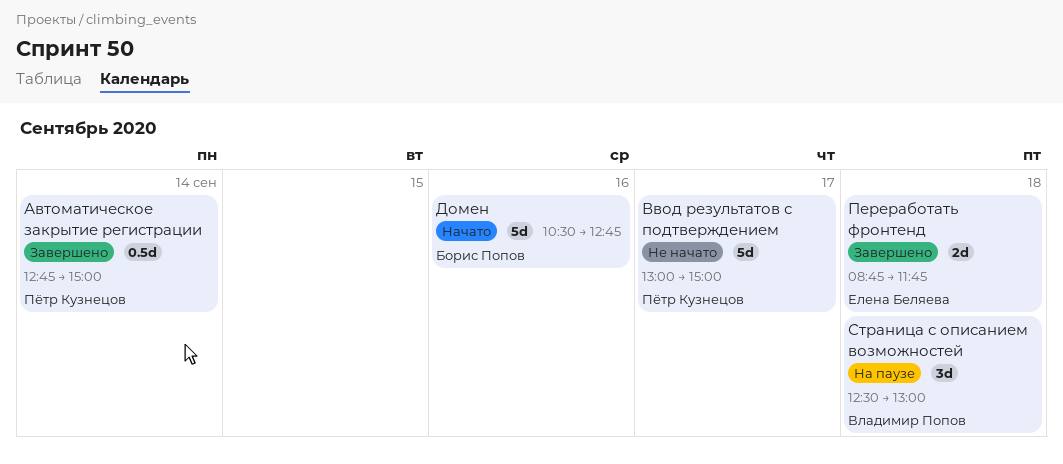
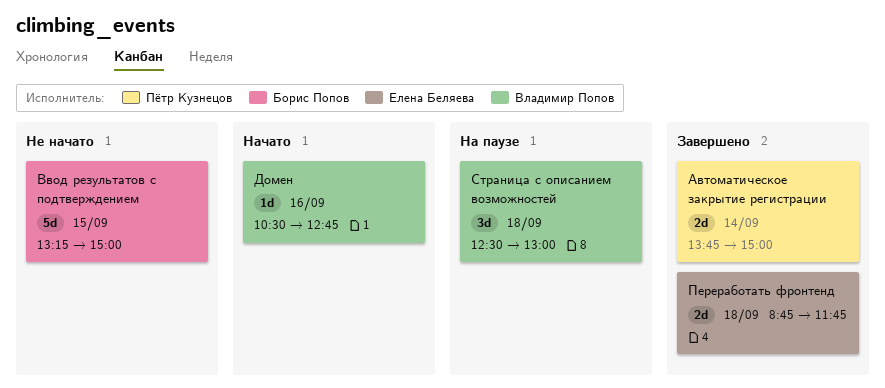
Автоматическое закрытие регистрации, estimate: 0.5d -> 2d
Автоматическое закрытие регистрации, begins: 12:45 -> 13:45
Ввод результатов с подтверждением, owner: Пётр Кузнецов -> Борис Попов
Ввод результатов с подтверждением, day: Sep 17 -> Sep 15
Ввод результатов с подтверждением, begins: 13:00 -> 13:15
Домен, owner: Борис Попов -> Владимир Попов
Домен, estimate: 5d -> 1d

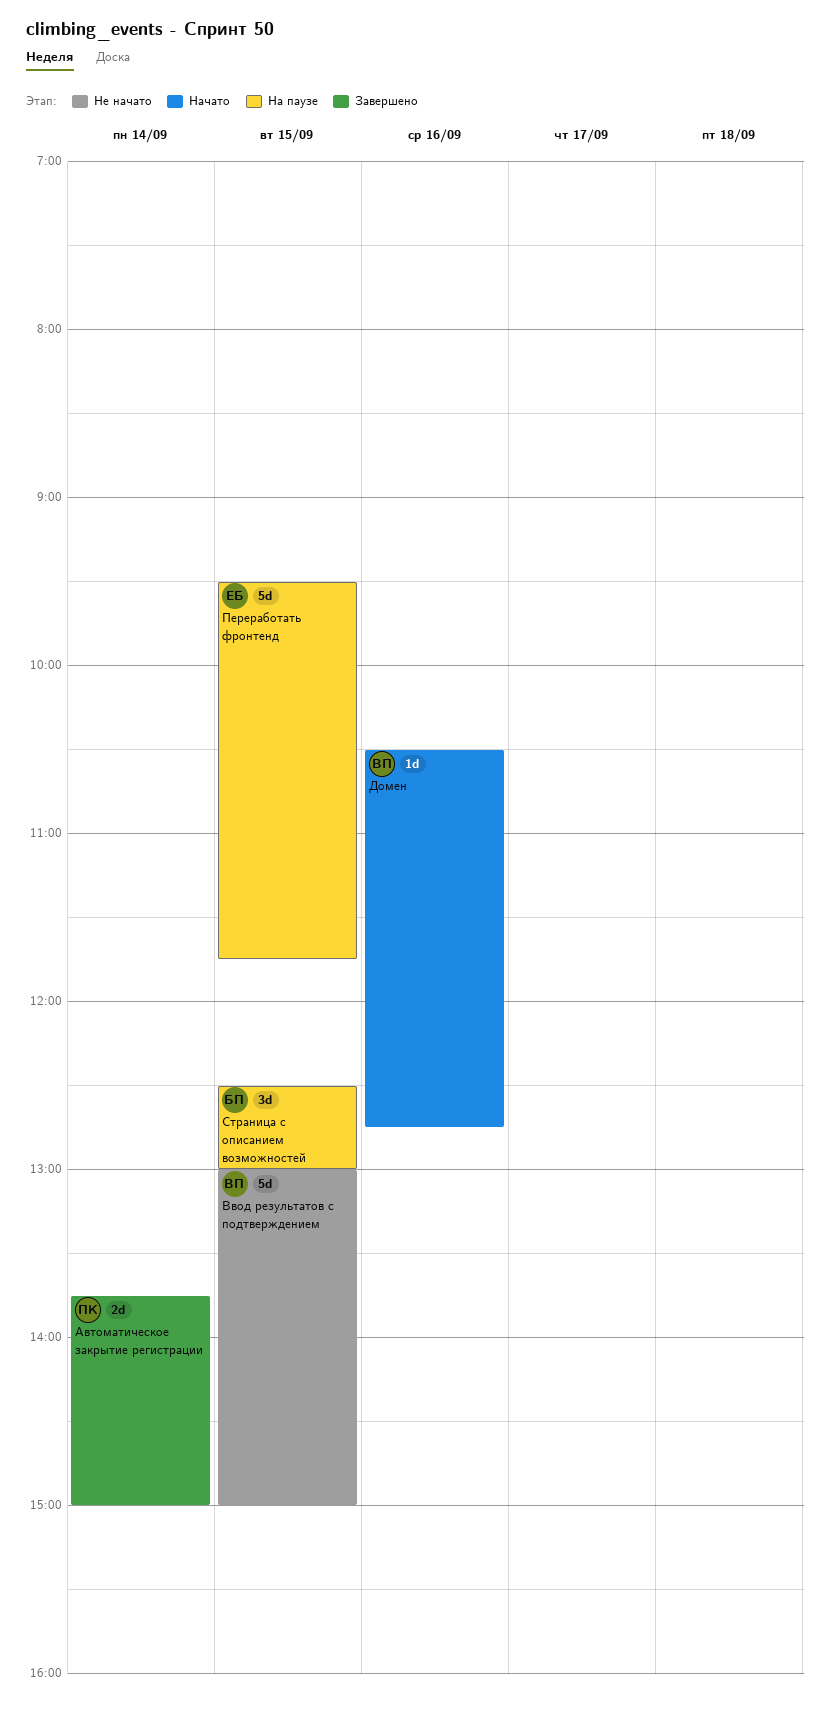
Ввод результатов с подтверждением, owner: Борис Попов -> Владимир Попов
Ввод результатов с подтверждением, begins: 13:15 -> 13:00
Переработать фронтенд, status: Завершено -> На паузе
Переработать фронтенд, estimate: 2d -> 5d
Переработать фронтенд, day: Sep 18 -> Sep 15
Переработать фронтенд, begins: 08:45 -> 09:30
Страница с описанием возможностей, owner: Владимир Попов -> Борис Попов
Страница с описанием возможностей, day: Sep 18 -> Sep 15

